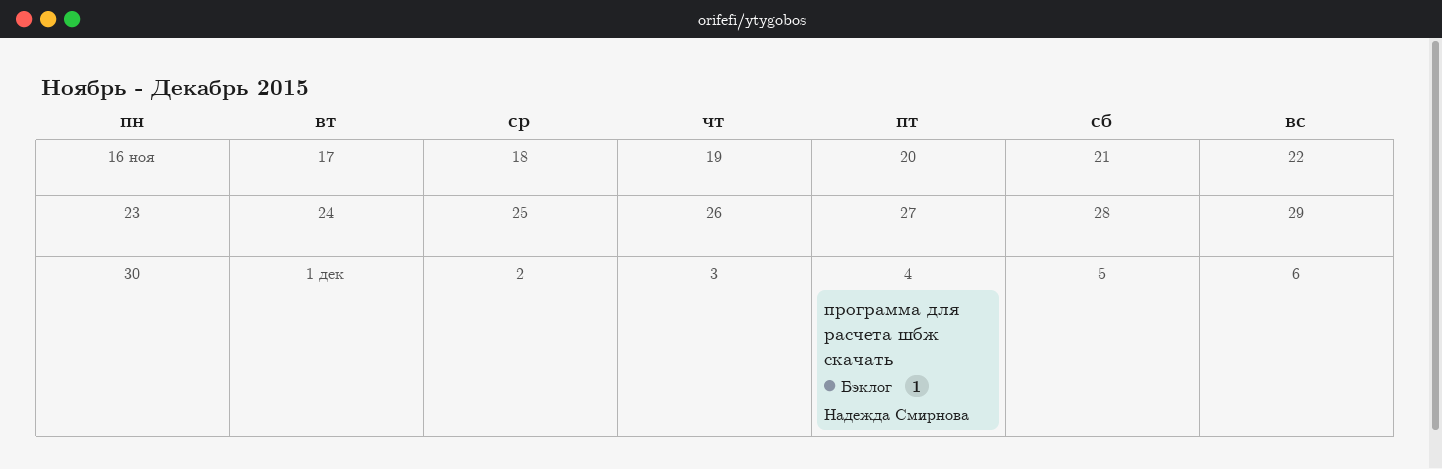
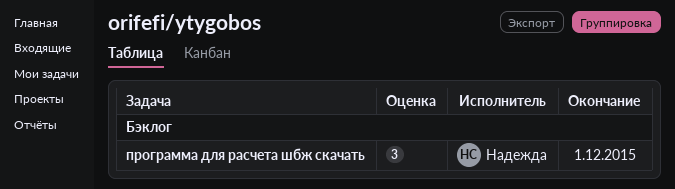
программа для расчета шбж скачать, estimate: 1 -> 3
программа для расчета шбж скачать, due: Dec 4 -> Dec 1

